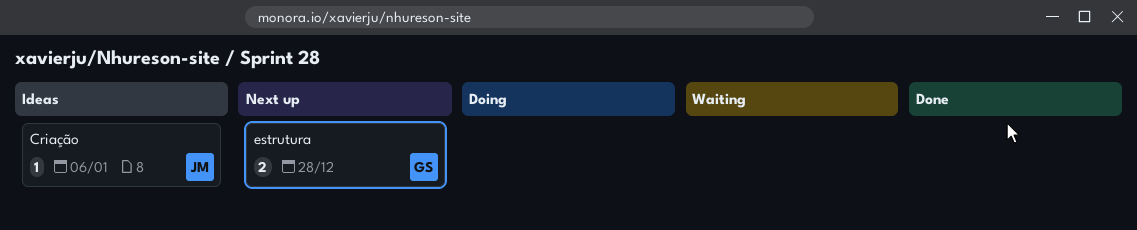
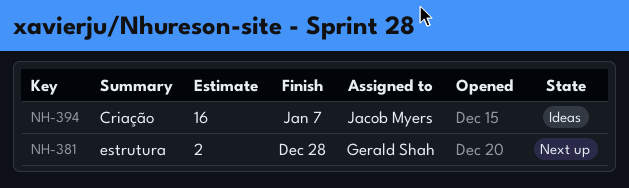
Criação, estimate: 1 -> 16
Criação, due: Jan 6 -> Jan 7

